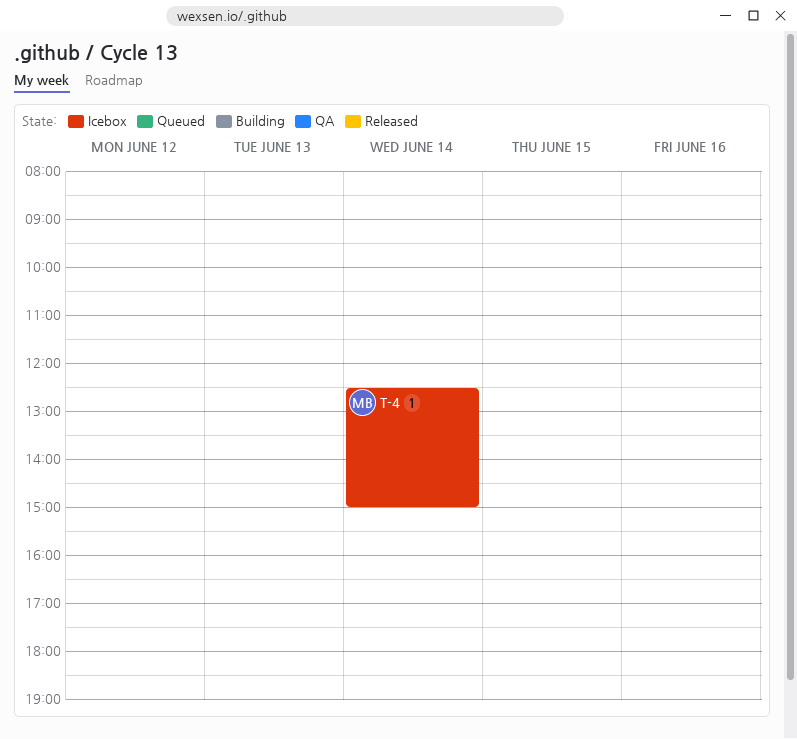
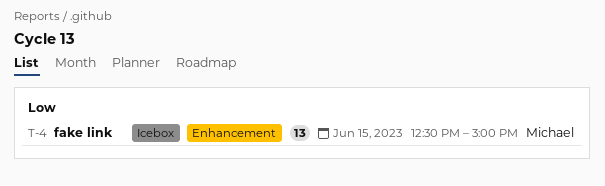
T-4, estimate: 1 -> 13
T-4, day: Jun 14 -> Jun 15

